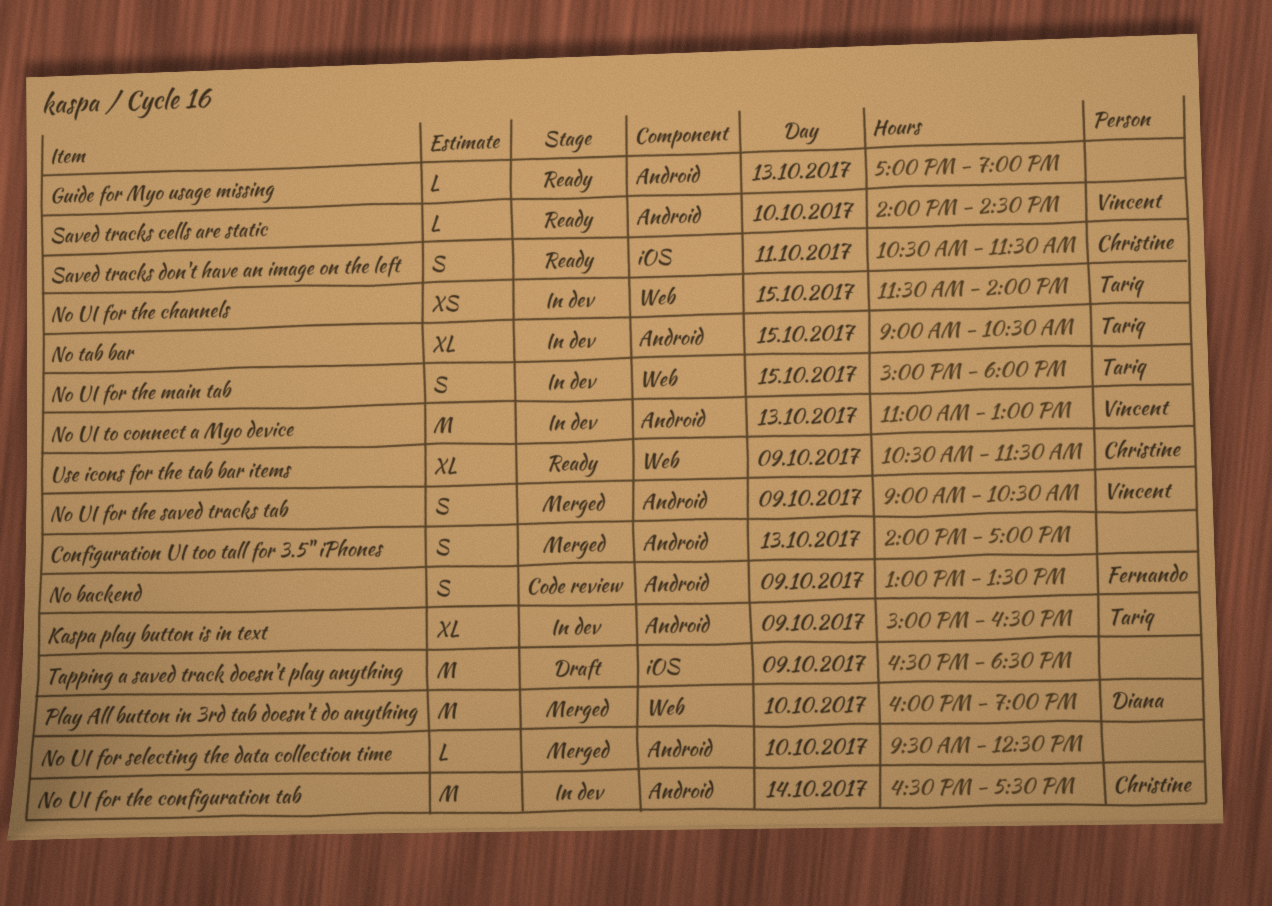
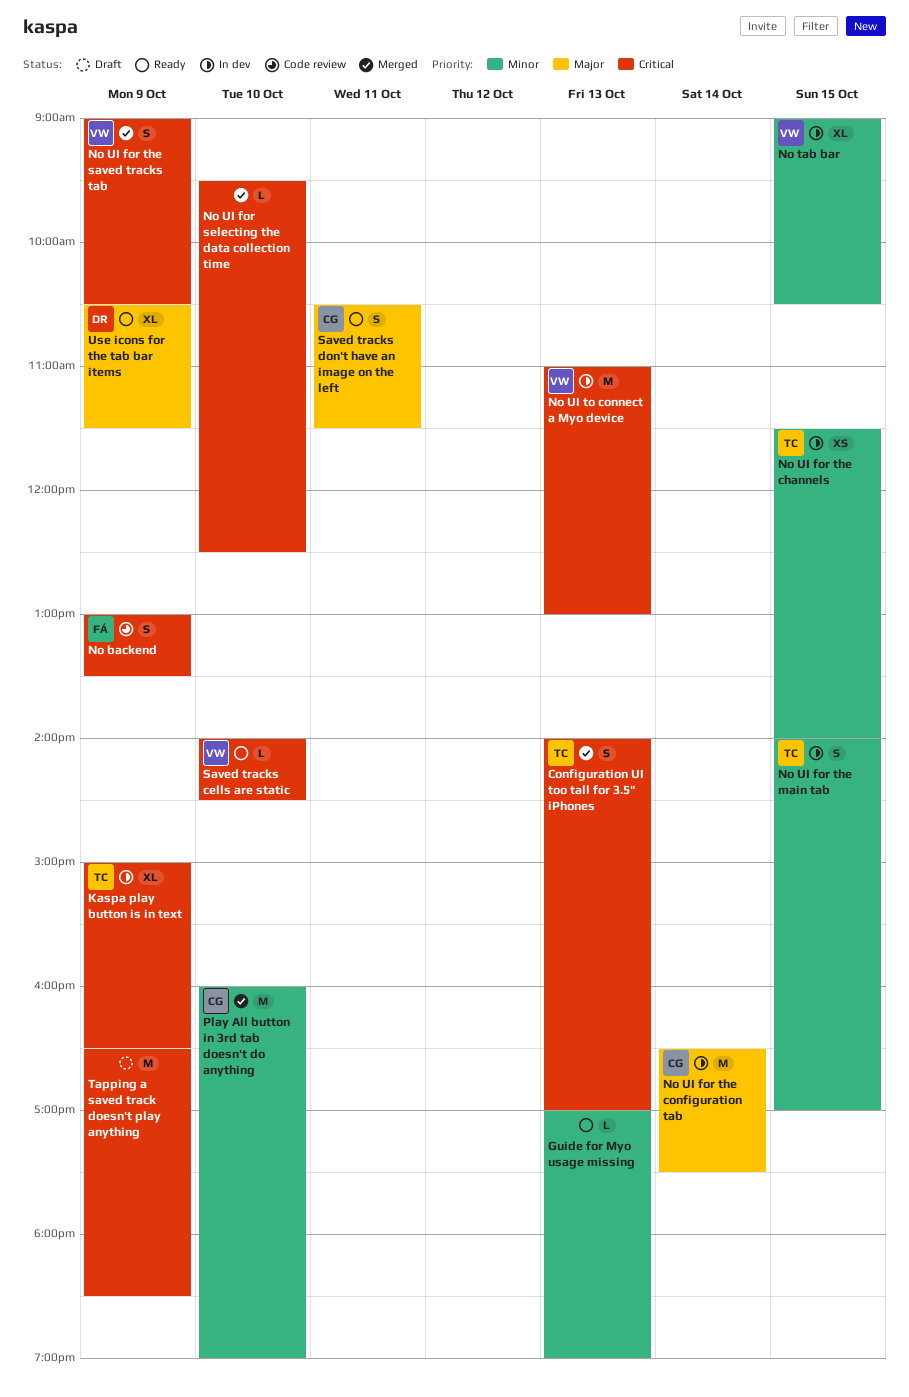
Configuration UI too tall for 3.5" iPhones, owner: none -> Tariq
No tab bar, owner: Tariq -> Vincent
No UI for the main tab, begins: 15:00 -> 14:00
No UI for the main tab, ends: 18:00 -> 17:00
Play All button in 3rd tab doesn't do anything, owner: Diana -> Christine
Use icons for the tab bar items, owner: Christine -> Diana

